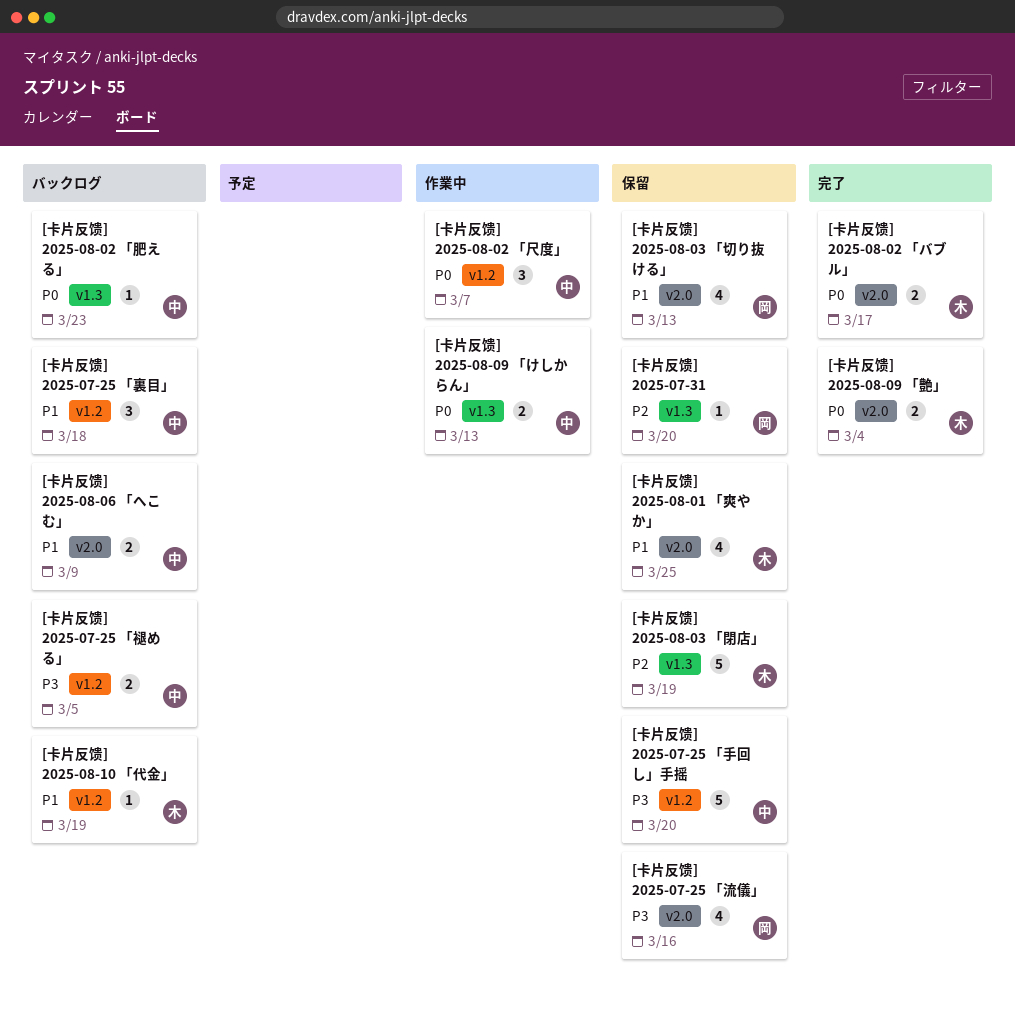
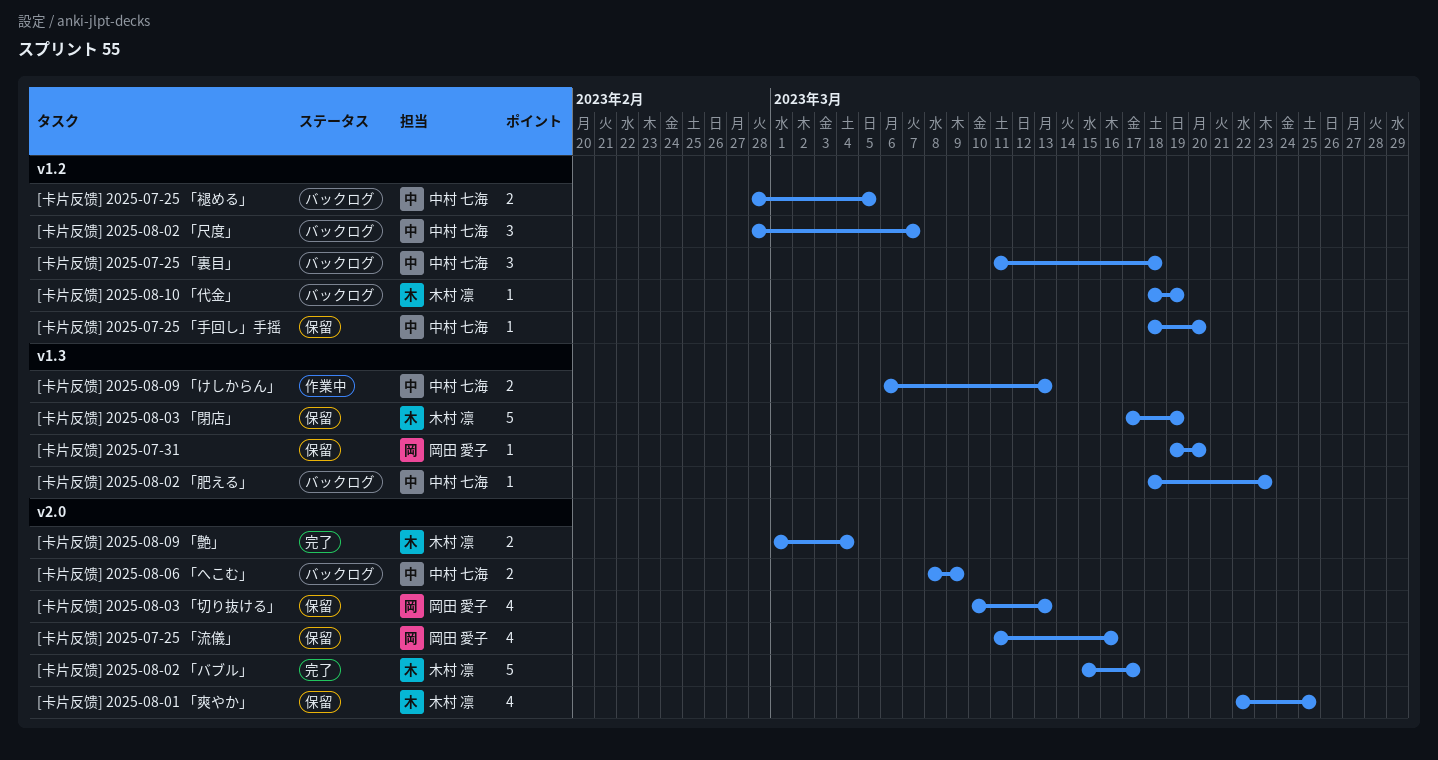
[卡片反馈] 2025-07-25 「手回し」手摇, estimate: 5 -> 1
[卡片反馈] 2025-08-02 「バブル」, estimate: 2 -> 5
[卡片反馈] 2025-08-02 「尺度」, status: 作業中 -> バックログ

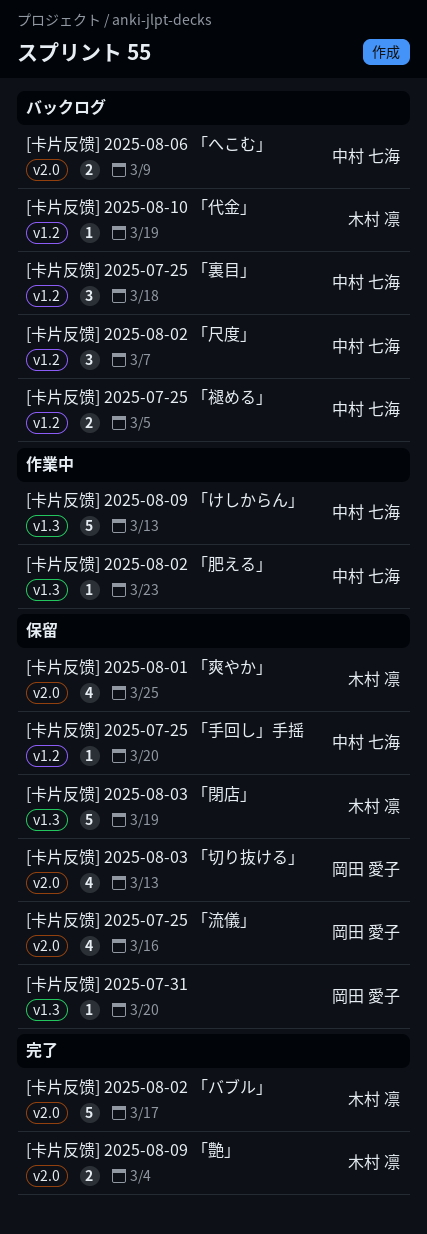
[卡片反馈] 2025-08-02 「肥える」, status: バックログ -> 作業中
[卡片反馈] 2025-08-09 「けしからん」, estimate: 2 -> 5

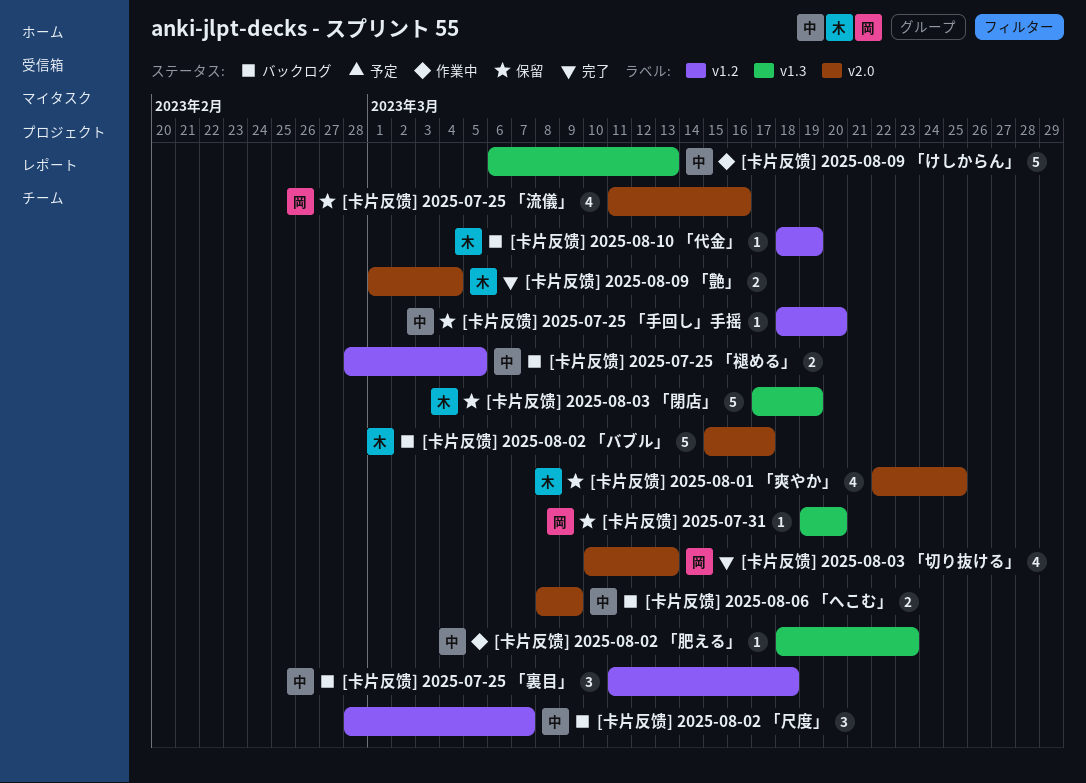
[卡片反馈] 2025-08-02 「バブル」, status: 完了 -> バックログ
[卡片反馈] 2025-08-03 「切り抜ける」, status: 保留 -> 完了

